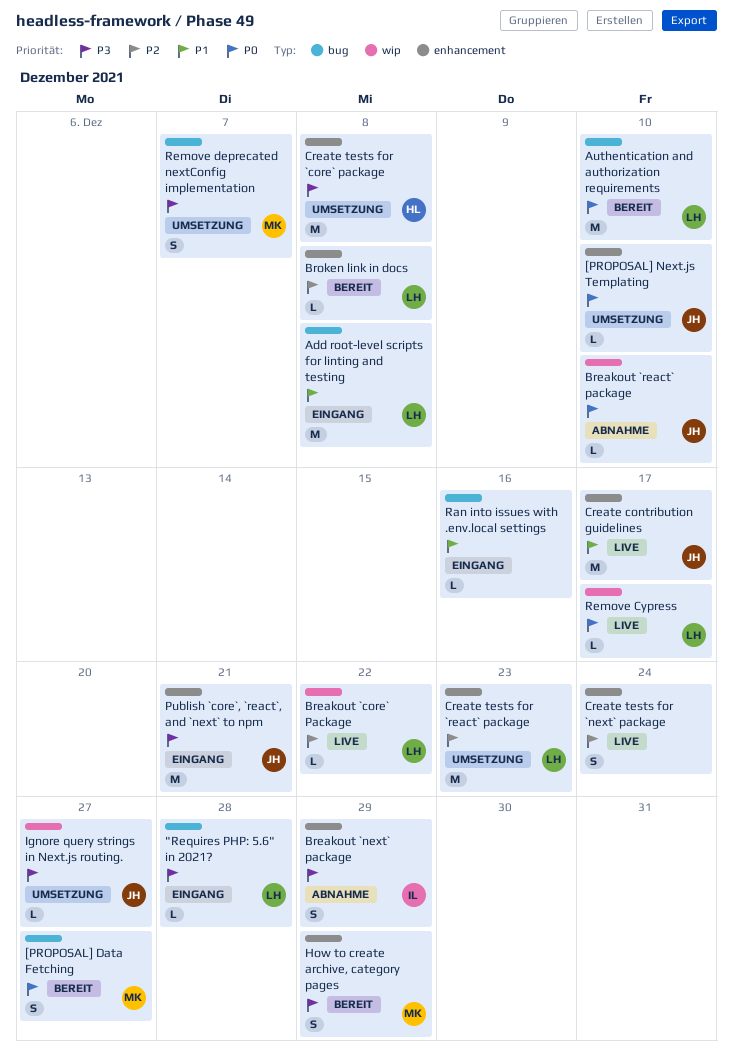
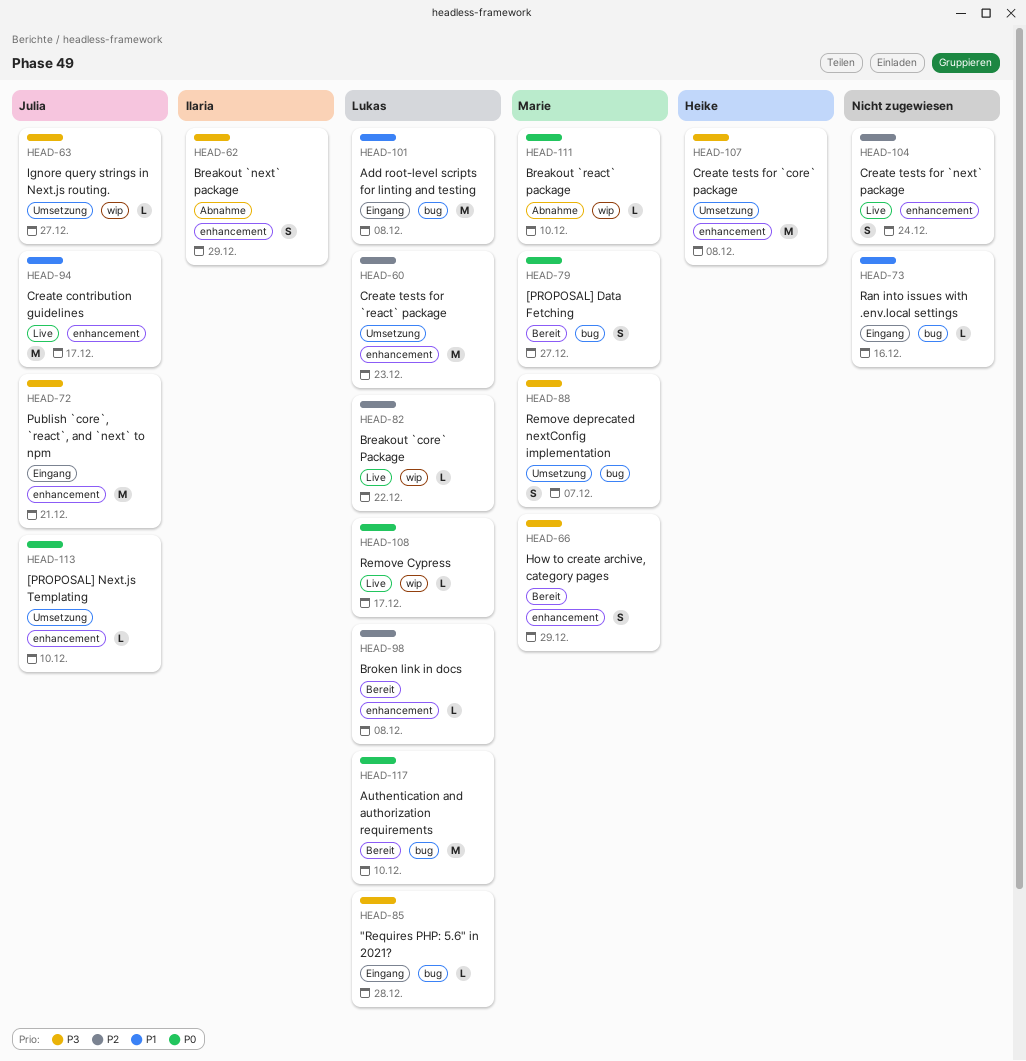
Breakout `react` package, owner: Julia -> Marie

